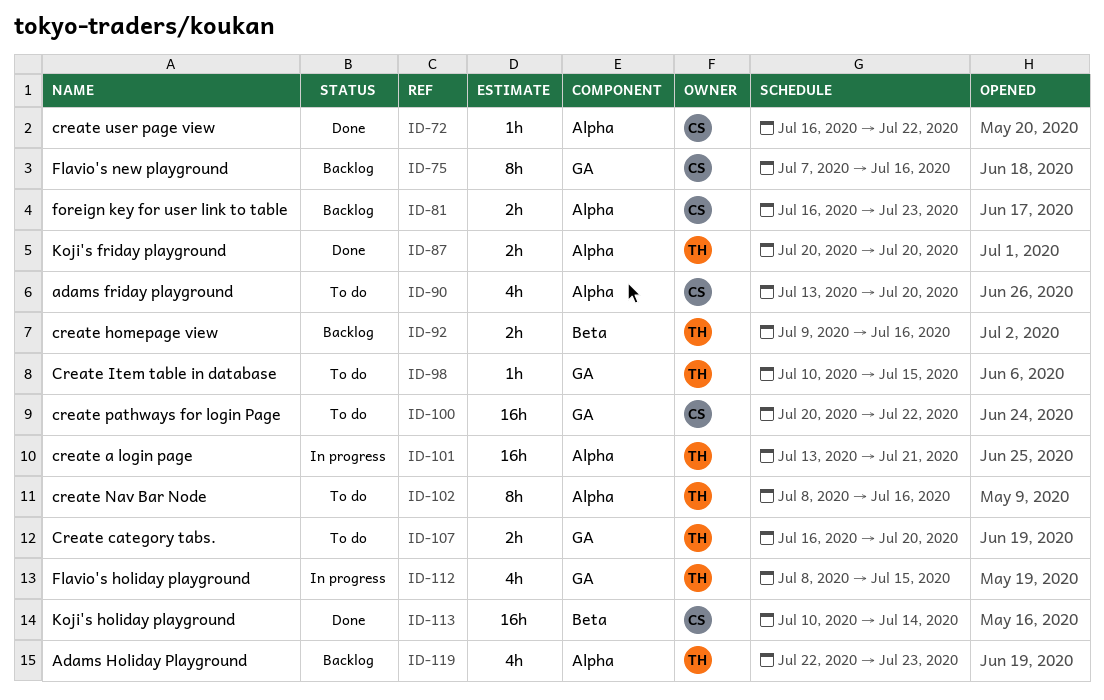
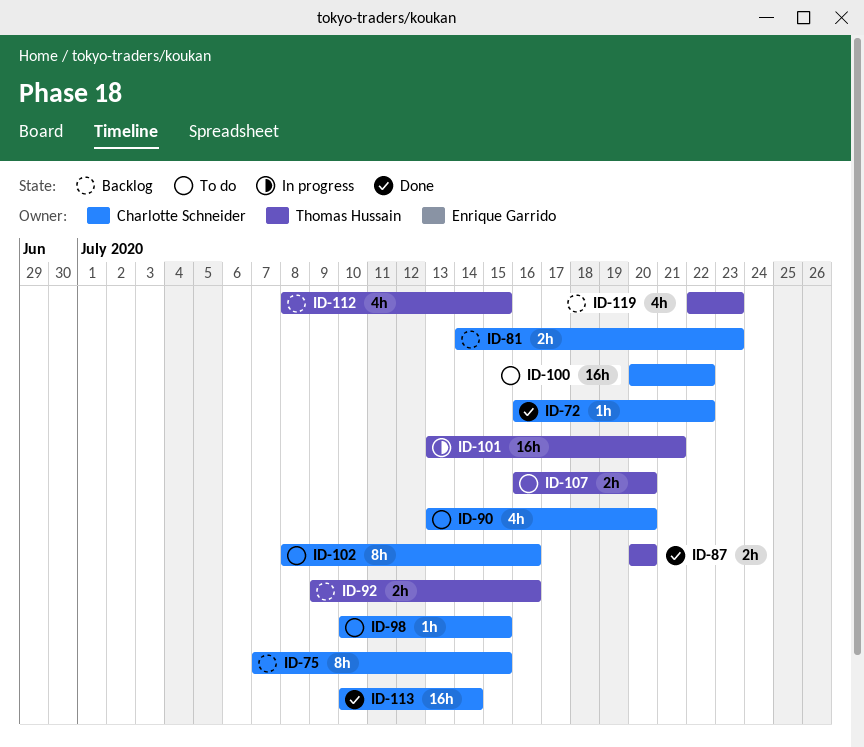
ID-75, due: Jul 16 -> Jul 15
ID-81, start: Jul 16 -> Jul 14
ID-98, owner: Thomas Hussain -> Charlotte Schneider
ID-102, owner: Thomas Hussain -> Charlotte Schneider
ID-112, status: In progress -> Backlog

